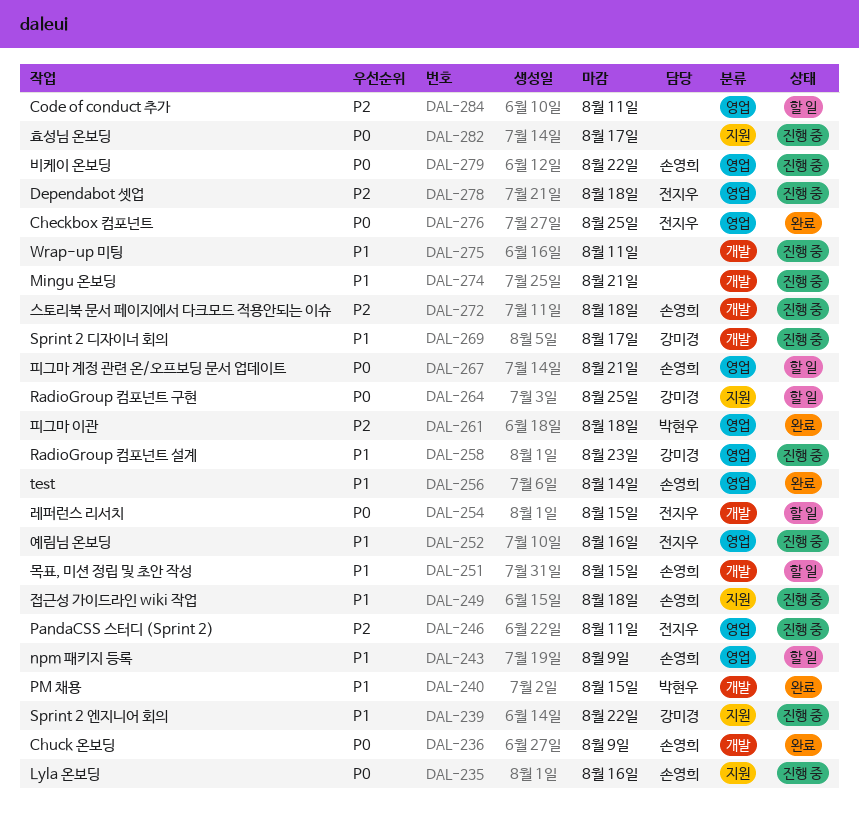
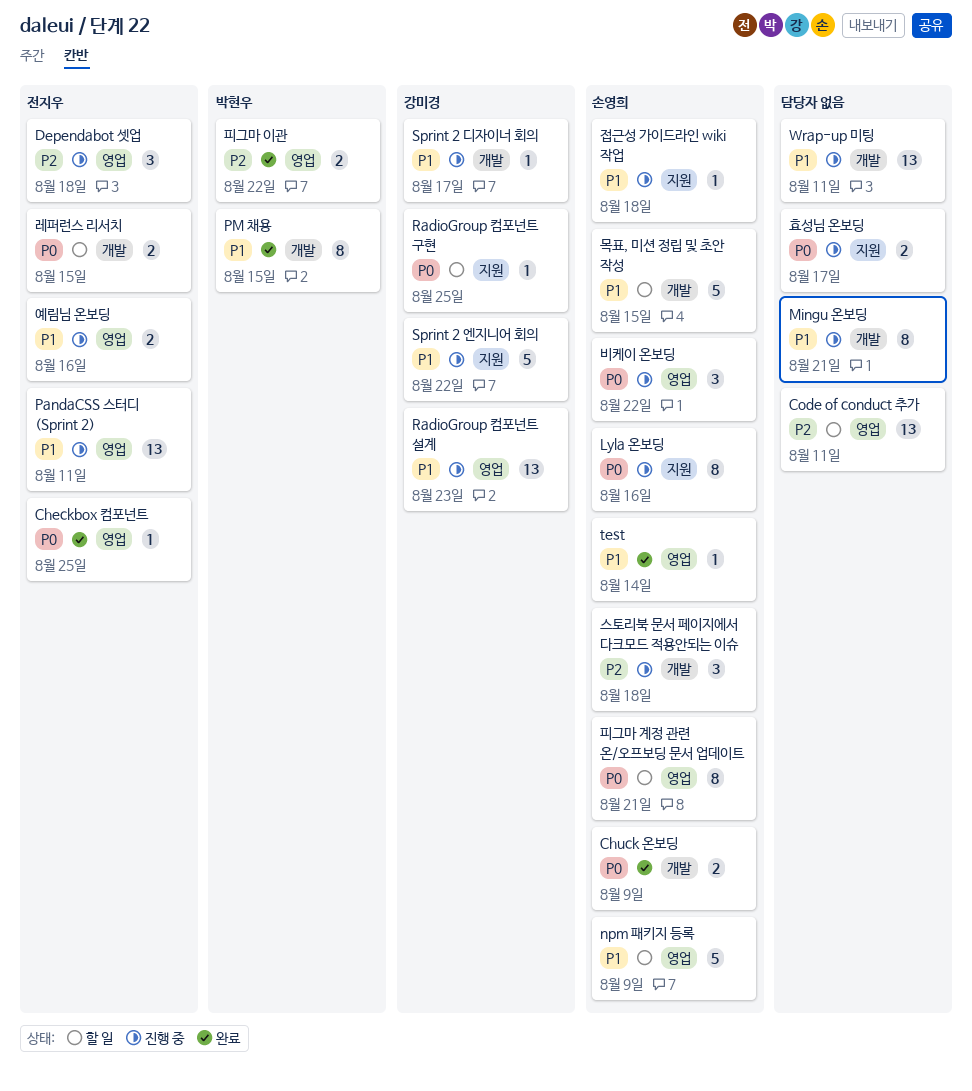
PandaCSS 스터디 (Sprint 2), priority: P2 -> P1
피그마 이관, due: Aug 18 -> Aug 22

